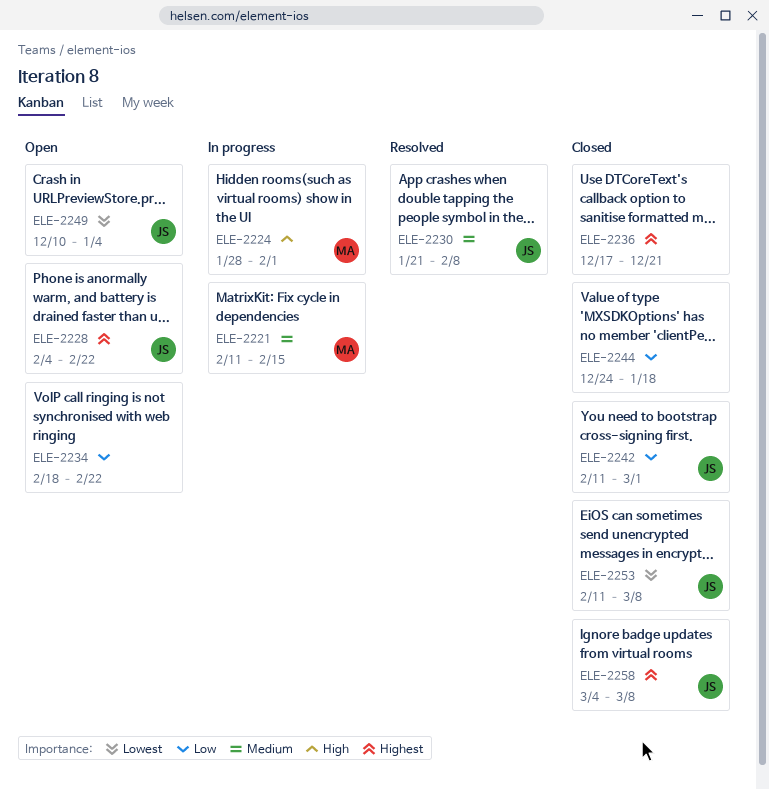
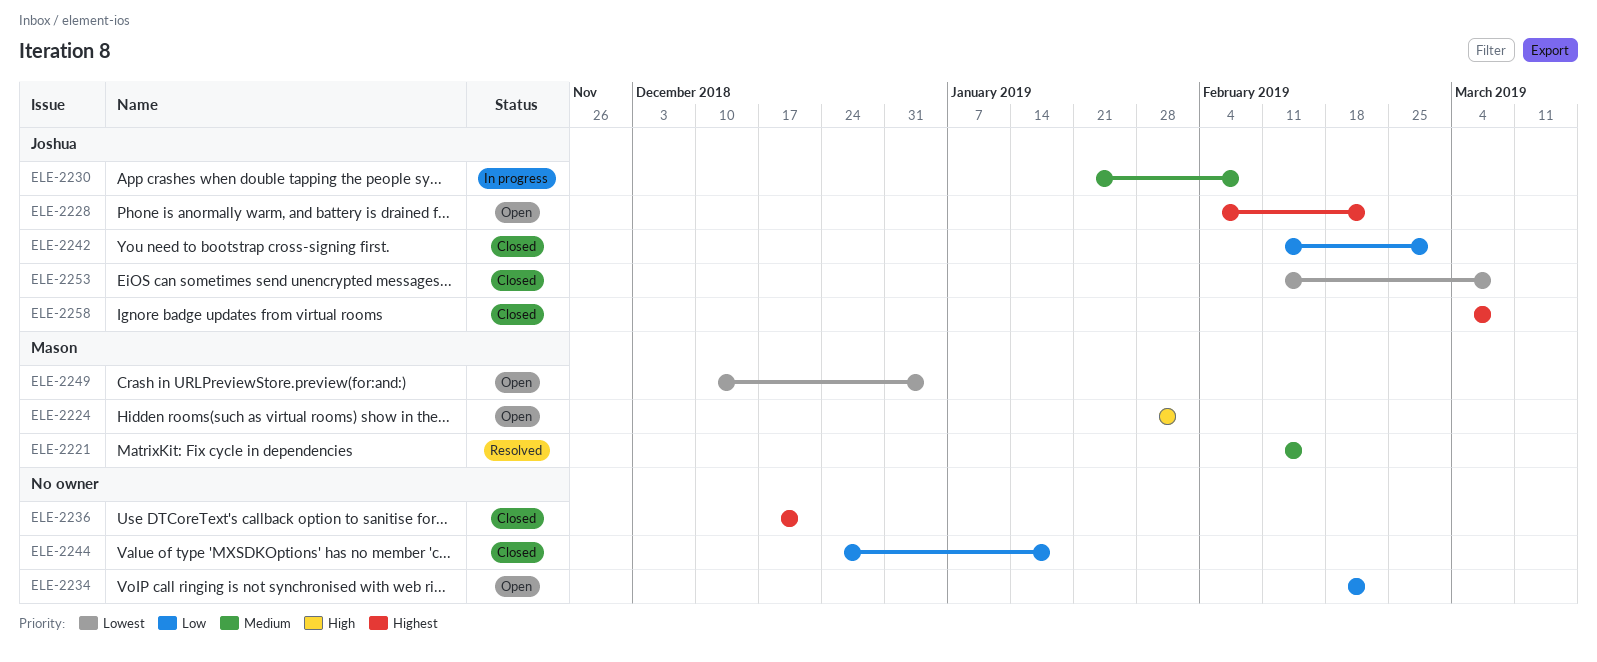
ELE-2221, status: In progress -> Resolved
ELE-2224, status: In progress -> Open
ELE-2230, status: Resolved -> In progress
ELE-2249, owner: Joshua -> Mason

